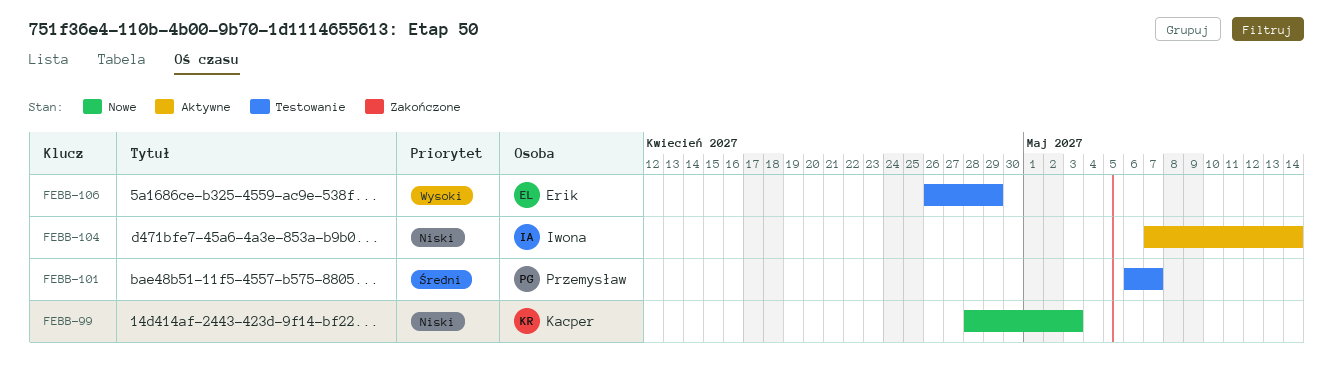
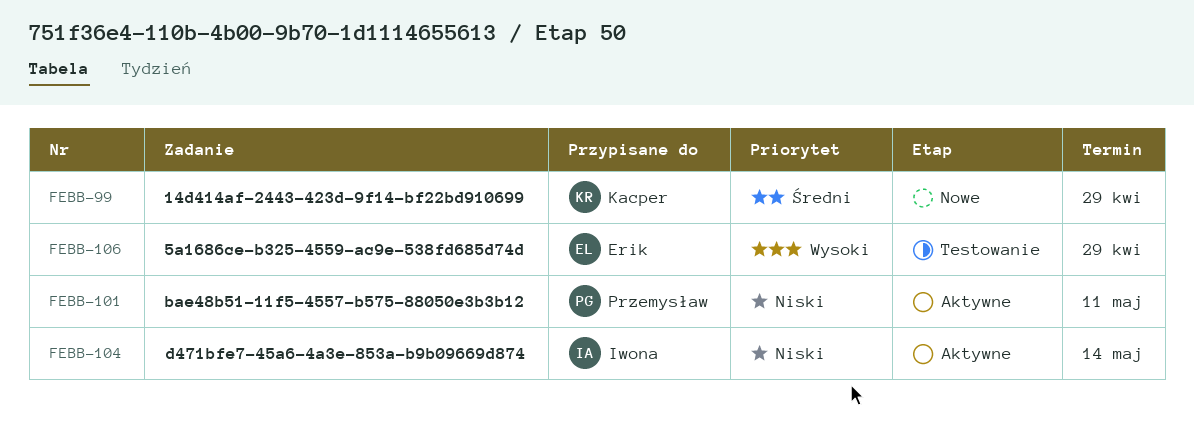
FEBB-99, priority: Niski -> Średni
FEBB-99, due: May 3 -> Apr 29
FEBB-101, status: Testowanie -> Aktywne
FEBB-101, priority: Średni -> Niski
FEBB-101, due: May 7 -> May 11

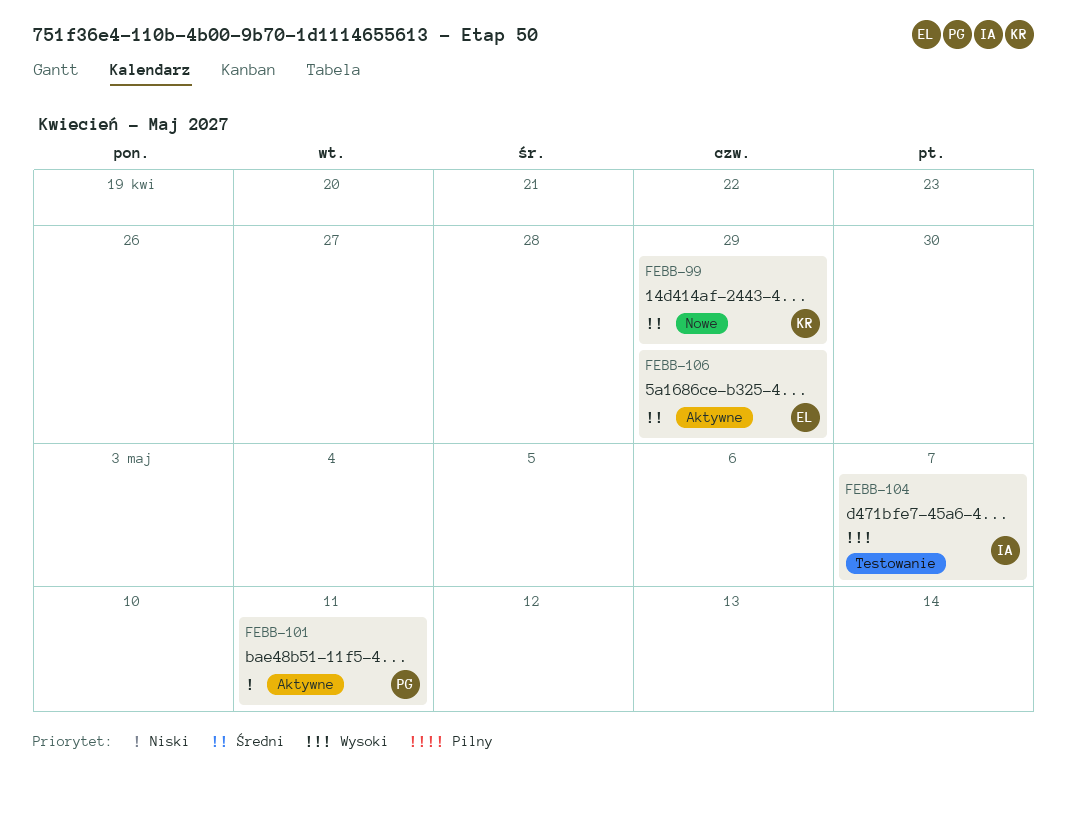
FEBB-104, status: Aktywne -> Testowanie
FEBB-104, priority: Niski -> Wysoki
FEBB-104, due: May 14 -> May 7
FEBB-106, status: Testowanie -> Aktywne
FEBB-106, priority: Wysoki -> Średni

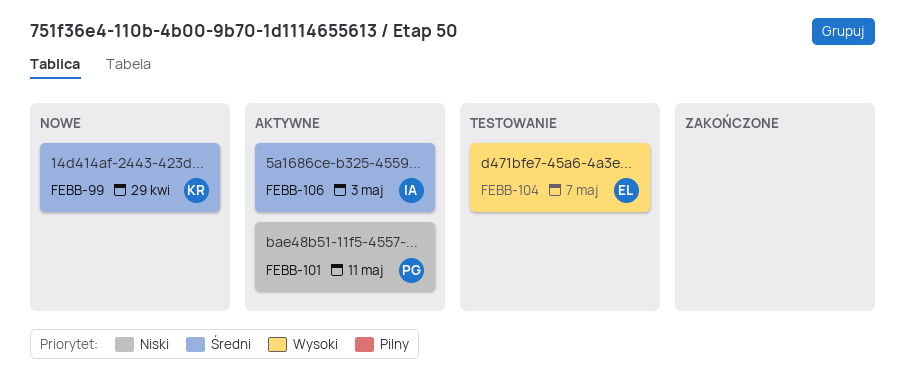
FEBB-104, owner: IA -> EL
FEBB-106, owner: EL -> IA
FEBB-106, due: Apr 29 -> May 3

